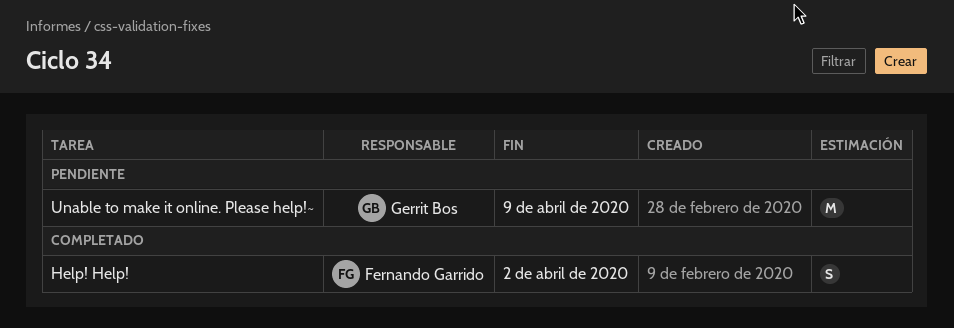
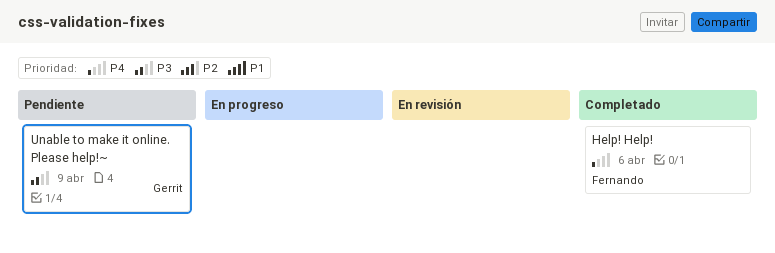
Help! Help!, due: Apr 2 -> Apr 6

